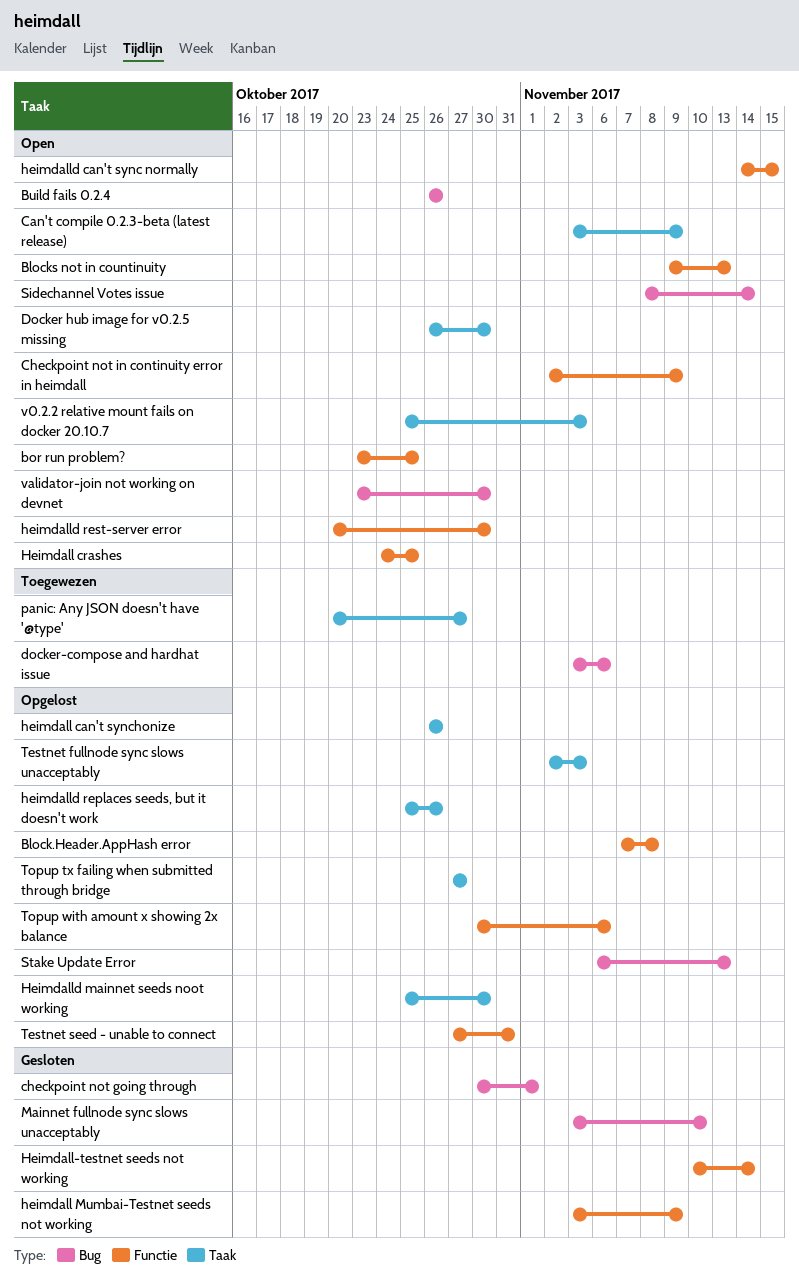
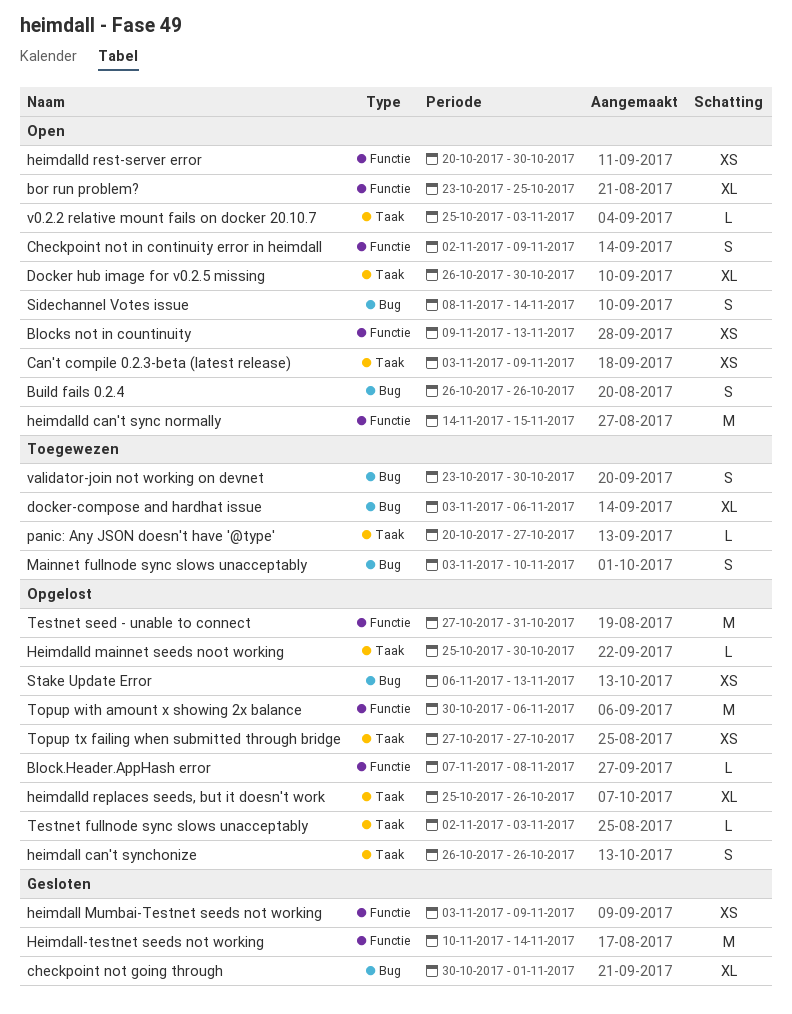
Heimdall crashes: present -> none
Mainnet fullnode sync slows unacceptably, status: Gesloten -> Toegewezen
validator-join not working on devnet, status: Open -> Toegewezen

